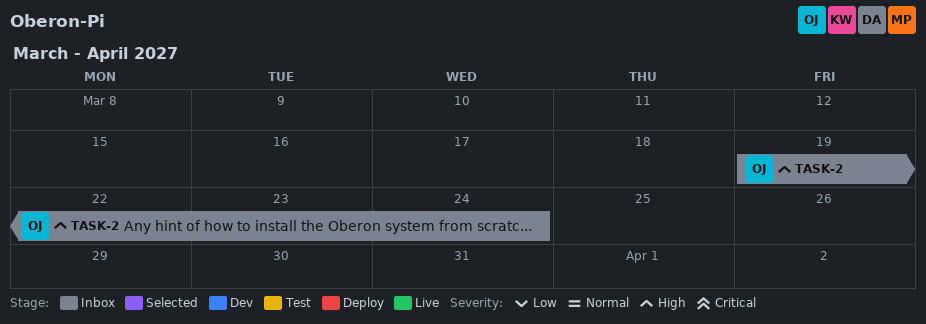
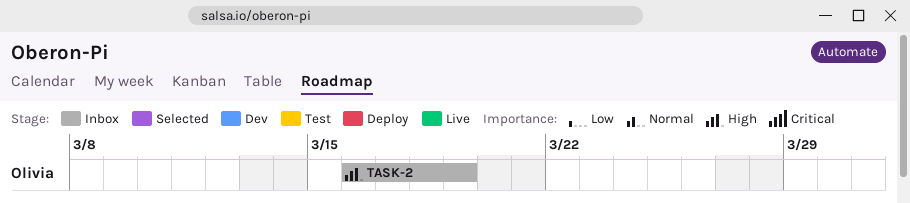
TASK-2, start: Mar 19 -> Mar 16
TASK-2, due: Mar 24 -> Mar 19

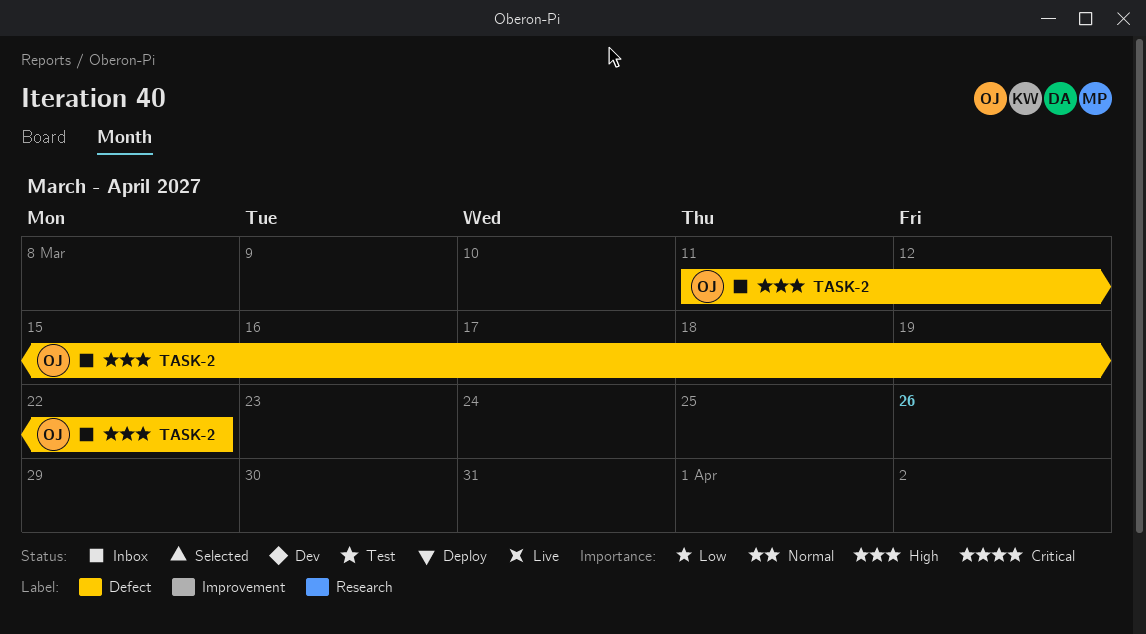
TASK-2, start: Mar 16 -> Mar 11
TASK-2, due: Mar 19 -> Mar 22

